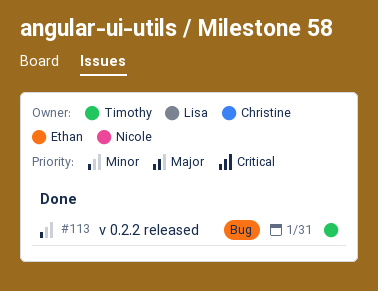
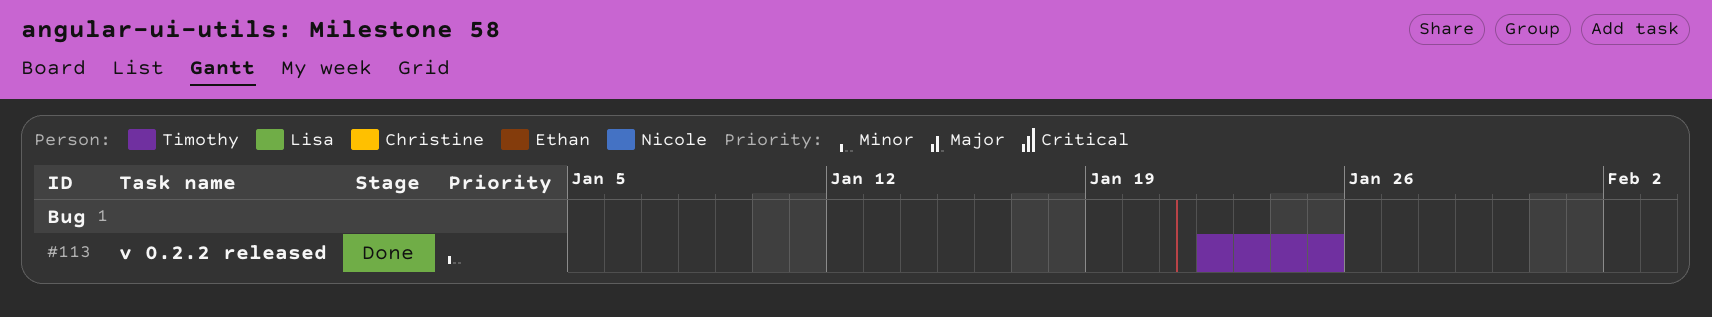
#113, due: Jan 31 -> Jan 25

